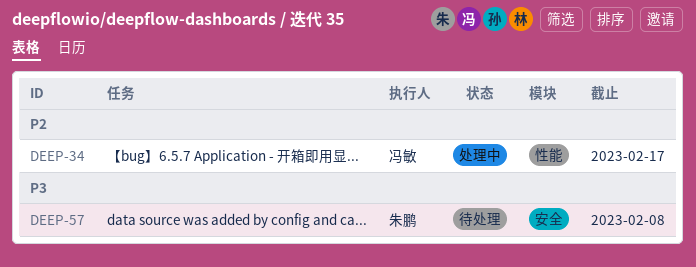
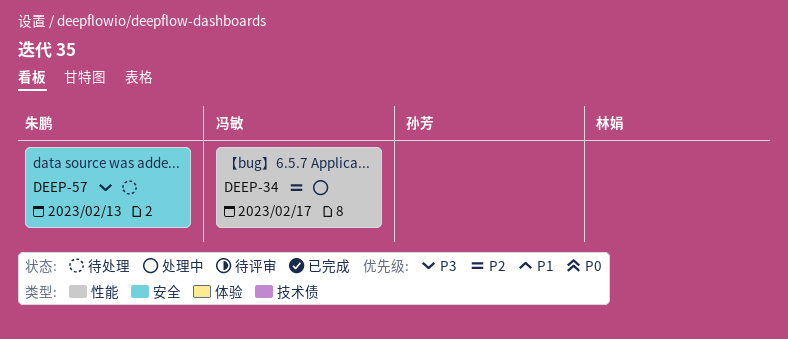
DEEP-57, due: Feb 8 -> Feb 13

